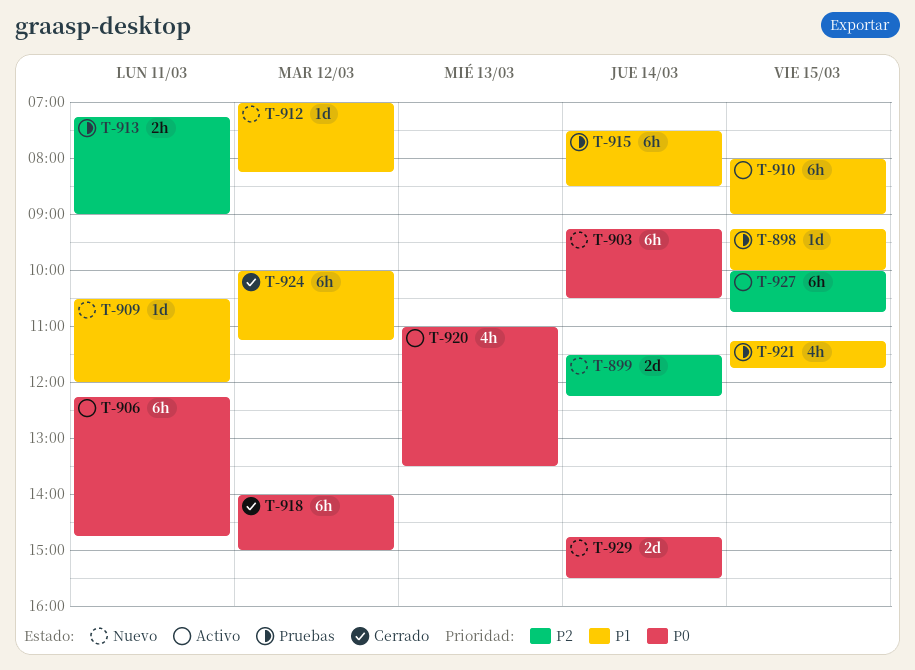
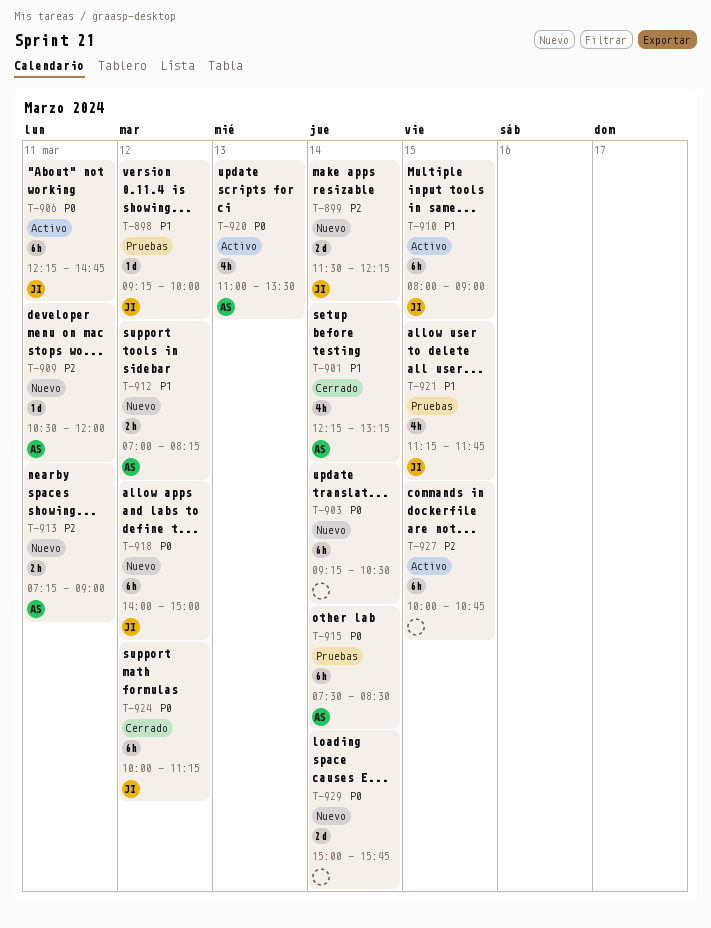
T-898, day: Mar 15 -> Mar 12
T-901: none -> present
T-909, priority: P1 -> P2
T-912, estimate: 1d -> 2h
T-913, status: Pruebas -> Nuevo
T-915, priority: P1 -> P0
T-918, status: Cerrado -> Nuevo
T-924, priority: P1 -> P0
T-929, begins: 14:45 -> 15:00
T-929, ends: 15:30 -> 15:45

